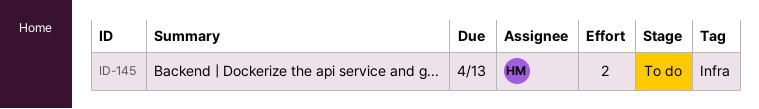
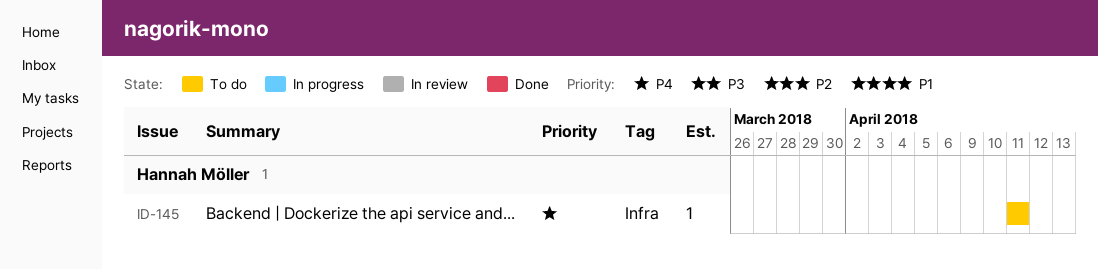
ID-145, estimate: 2 -> 1
ID-145, due: Apr 13 -> Apr 11

